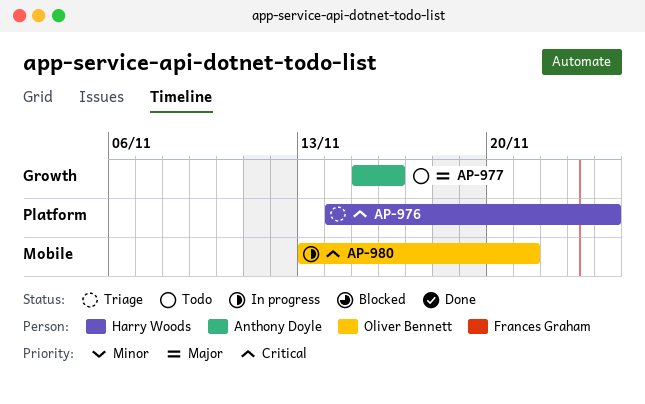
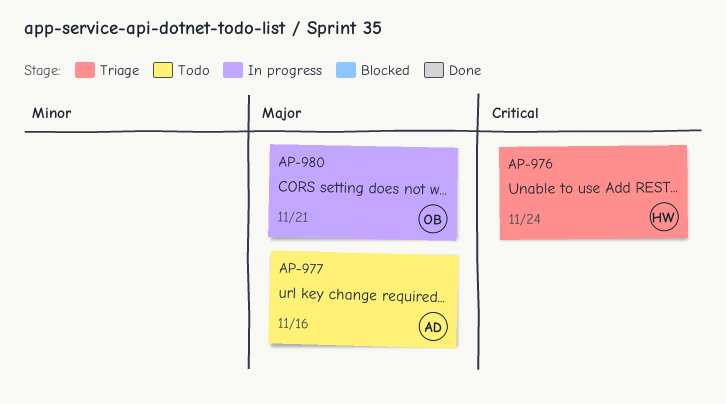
AP-980, priority: Critical -> Major

